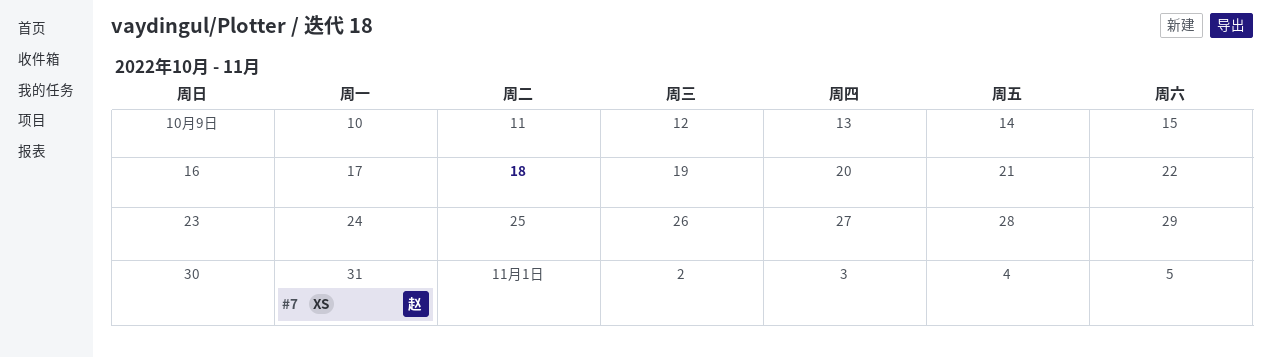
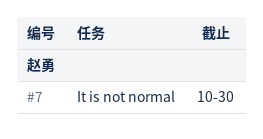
#7, due: Oct 31 -> Oct 30

